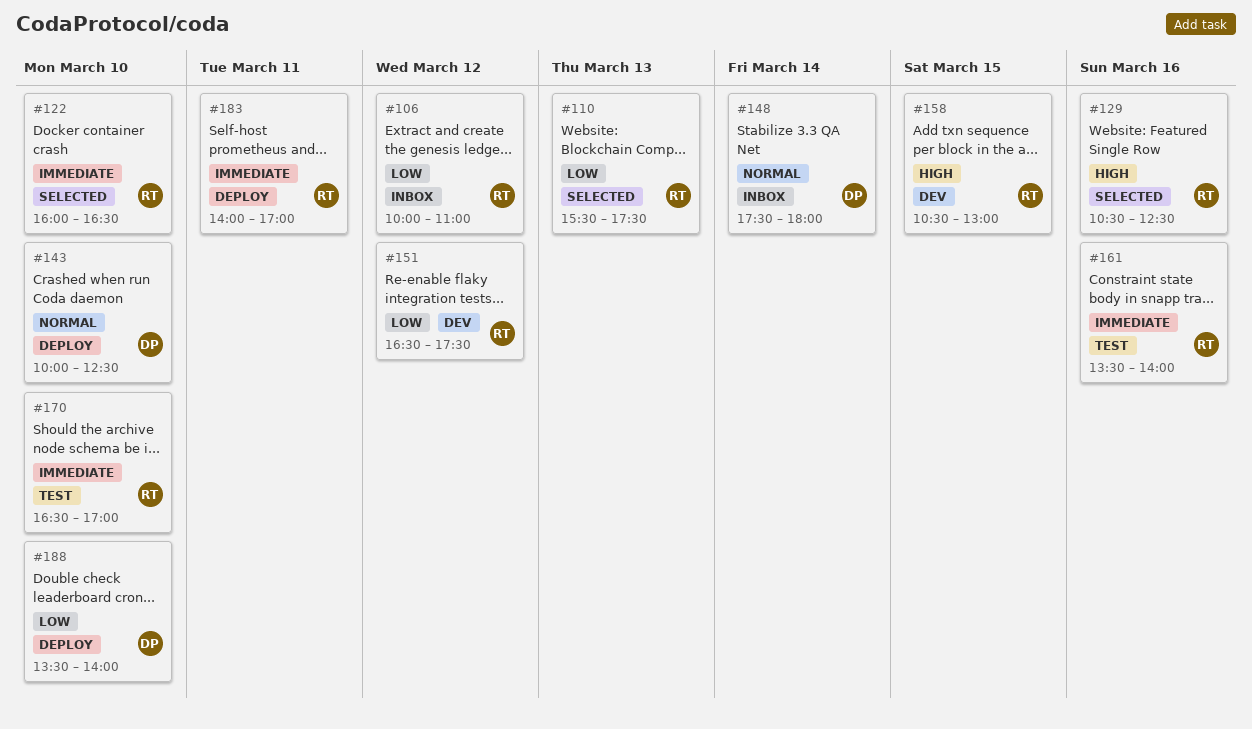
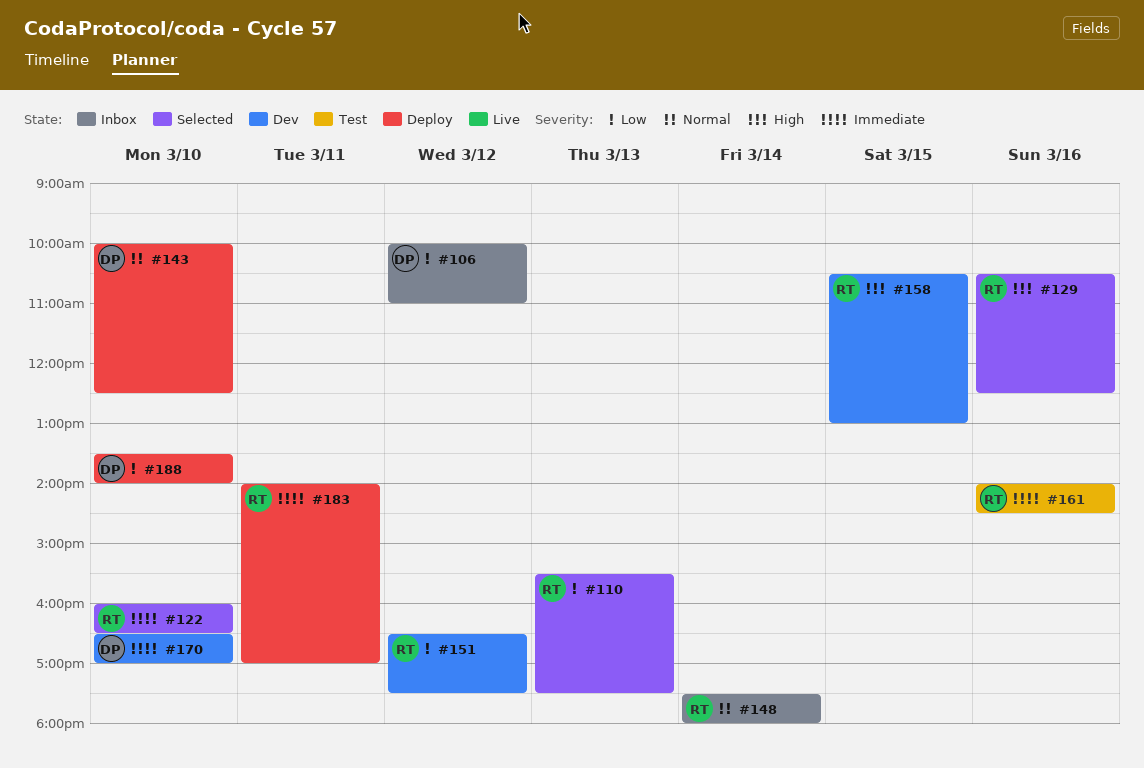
#106, owner: RT -> DP
#148, owner: DP -> RT
#161, begins: 13:30 -> 14:00
#161, ends: 14:00 -> 14:30
#170, status: Test -> Dev
#170, owner: RT -> DP

